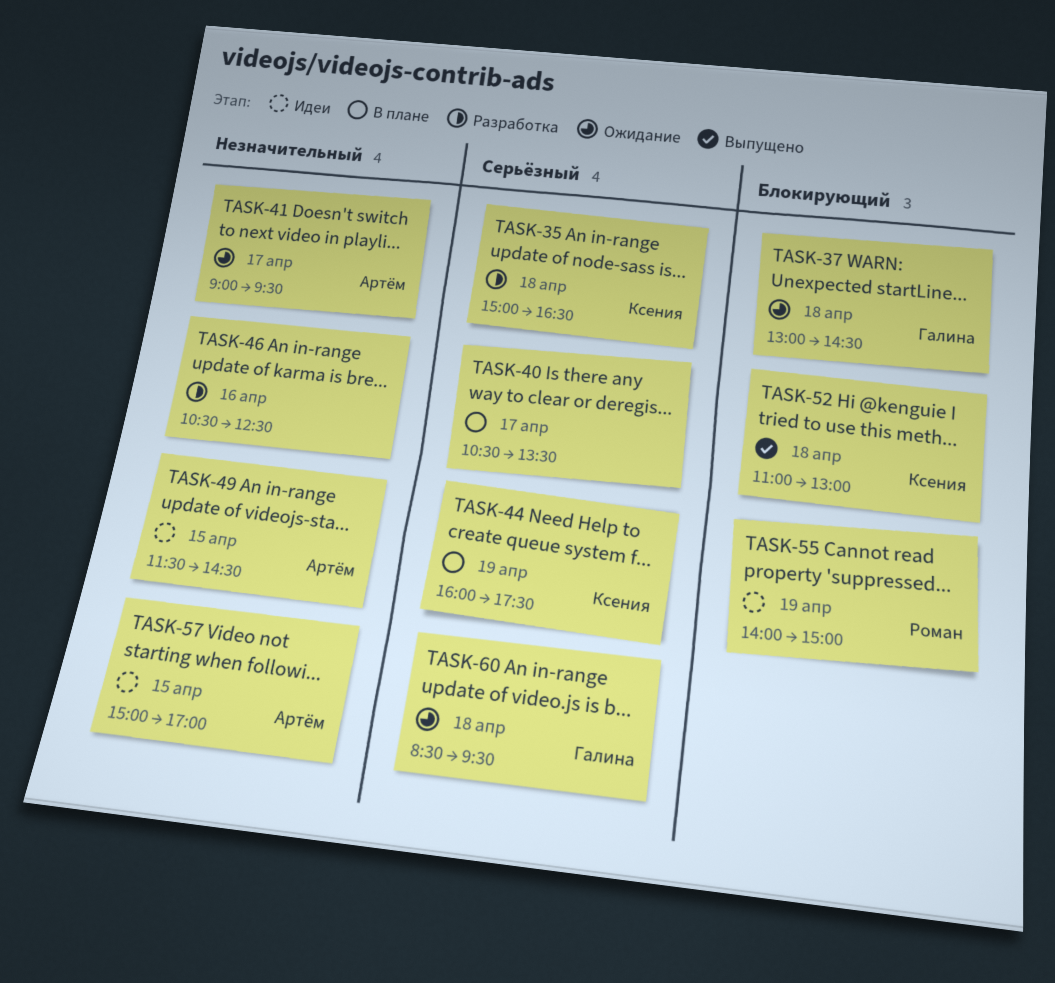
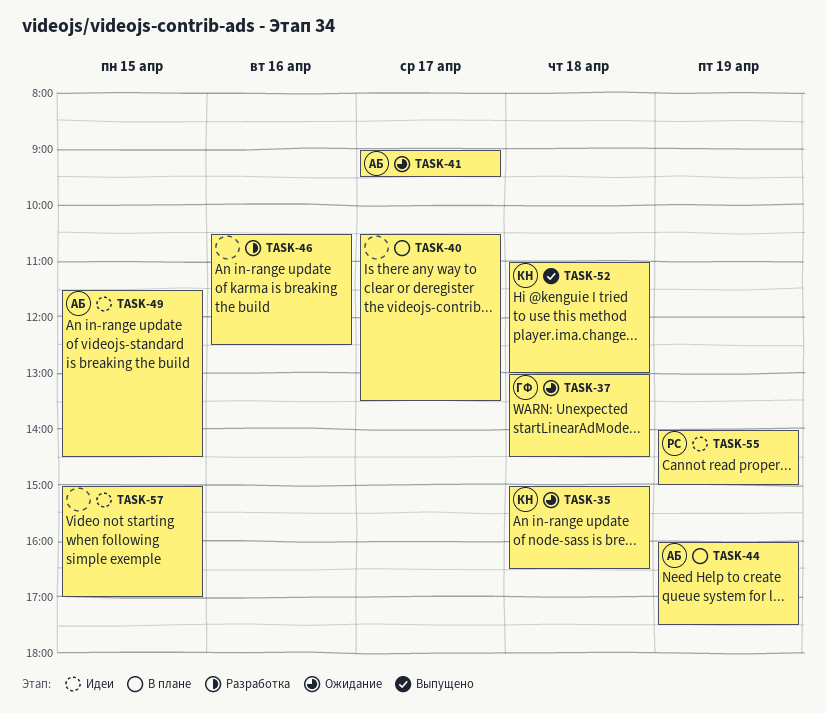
TASK-35, status: Разработка -> Ожидание
TASK-44, owner: Ксения -> Артём
TASK-57, owner: Артём -> none
TASK-60: present -> none

